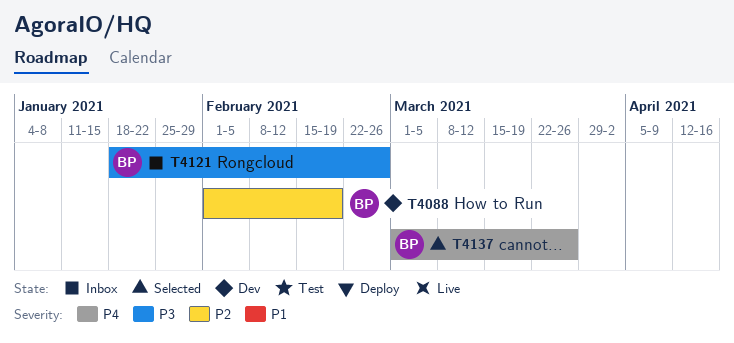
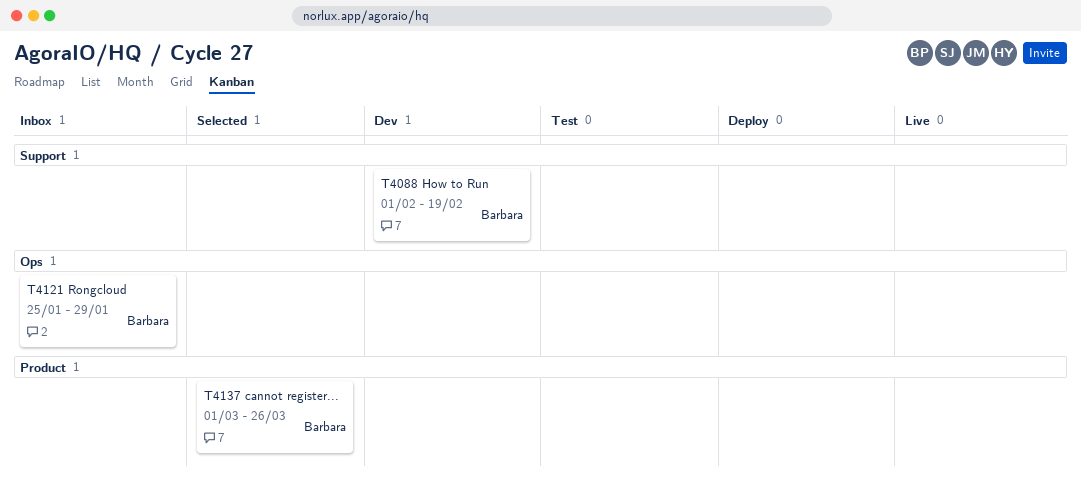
T4121, start: Jan 18 -> Jan 25
T4121, due: Feb 26 -> Jan 29

